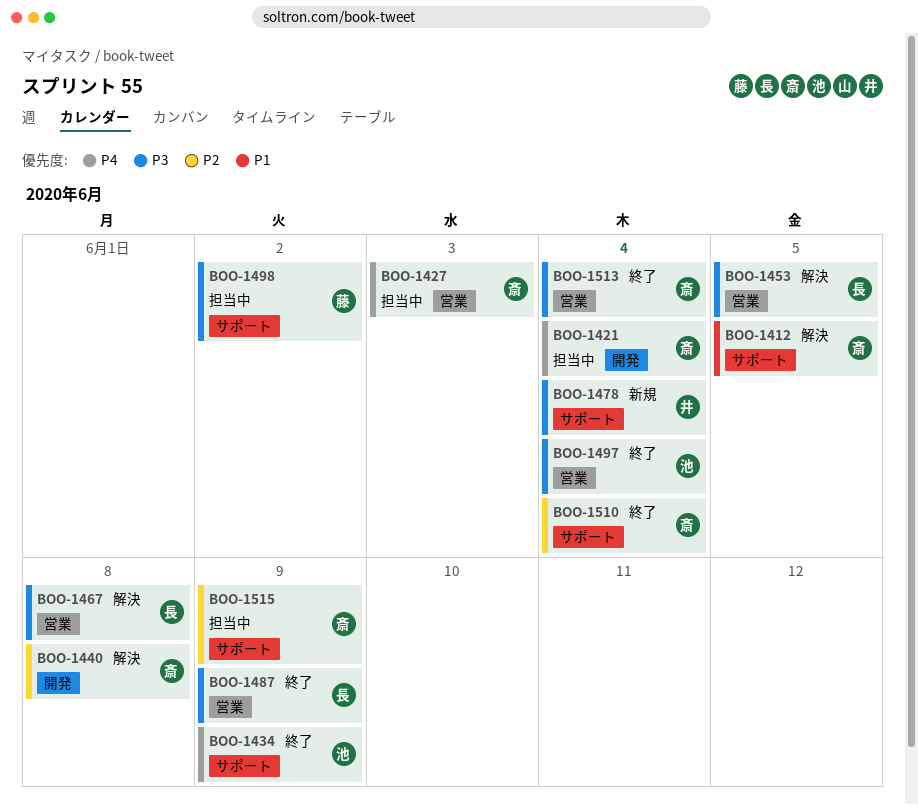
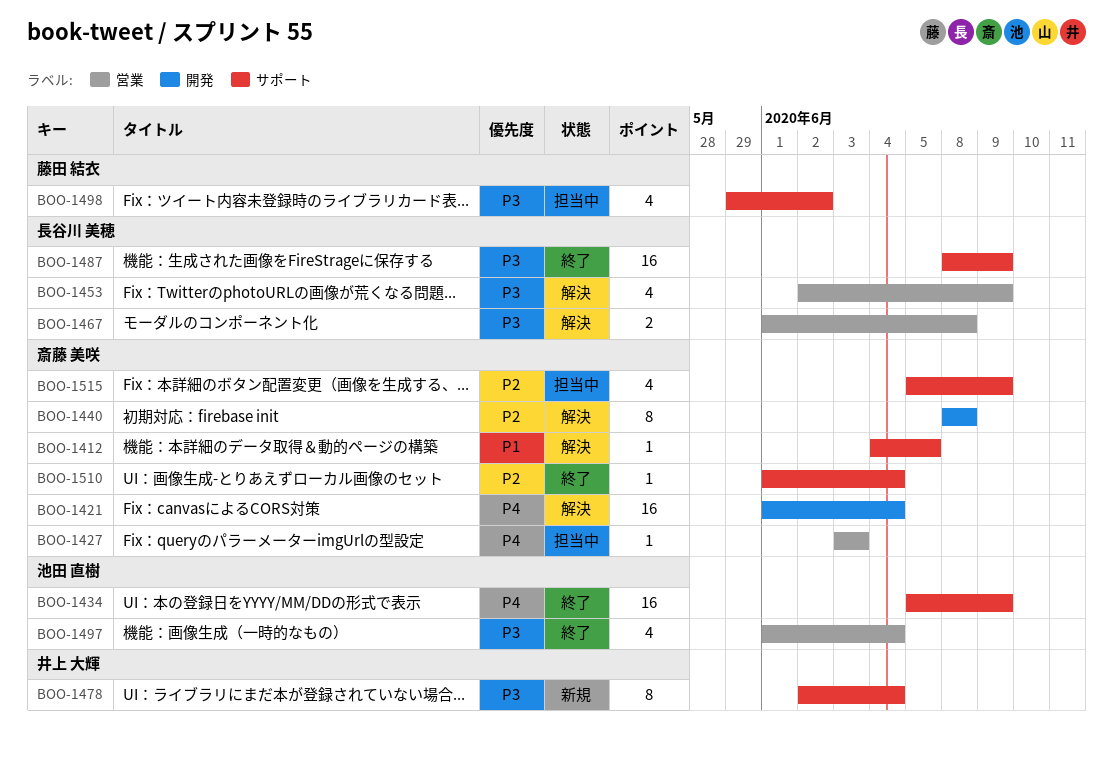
BOO-1421, status: 担当中 -> 解決
BOO-1453, due: Jun 5 -> Jun 9
BOO-1487, label: 営業 -> サポート
BOO-1513: present -> none

